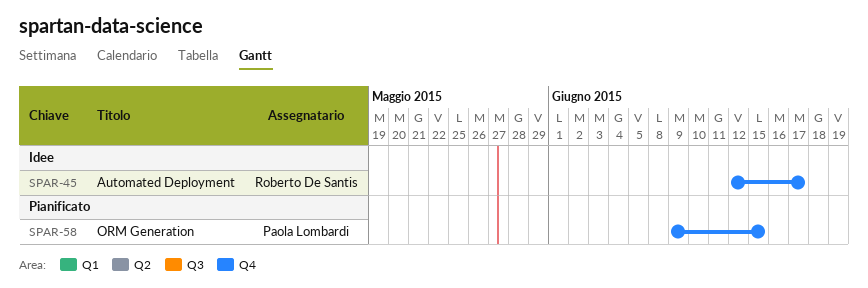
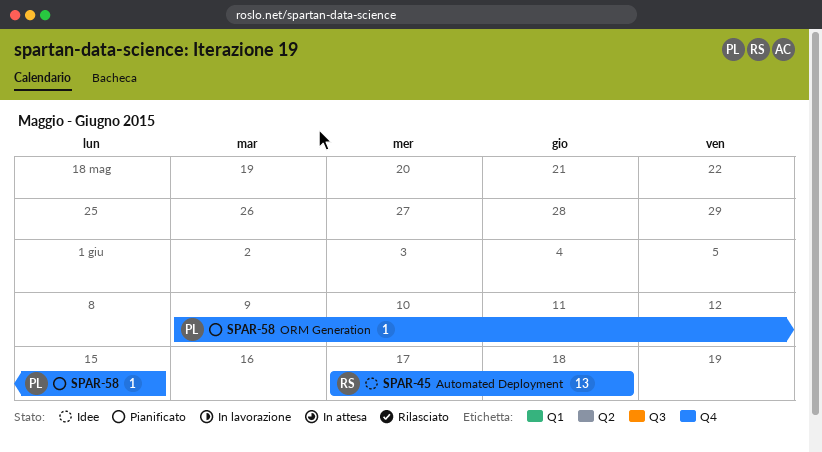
SPAR-45, start: Jun 12 -> Jun 17
SPAR-45, due: Jun 17 -> Jun 18

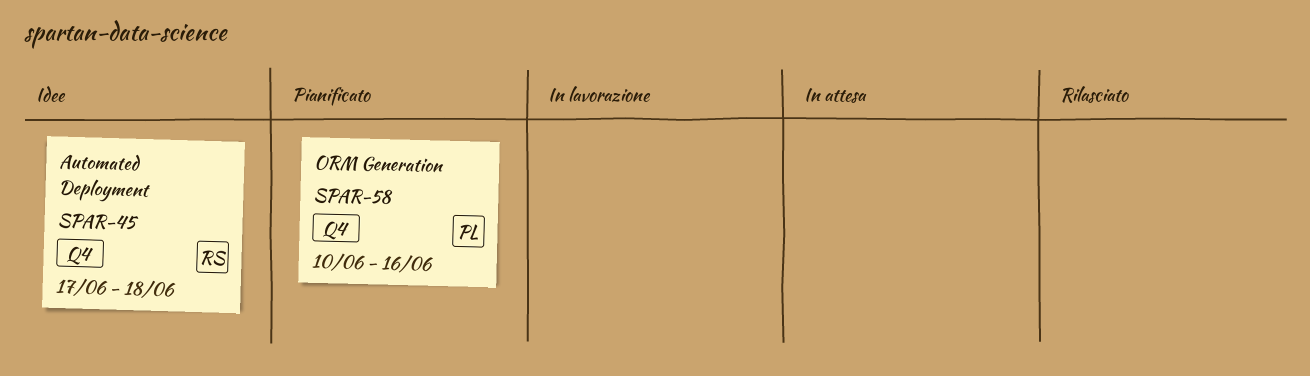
SPAR-58, start: Jun 9 -> Jun 10
SPAR-58, due: Jun 15 -> Jun 16

